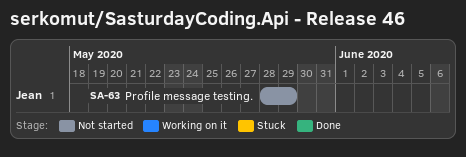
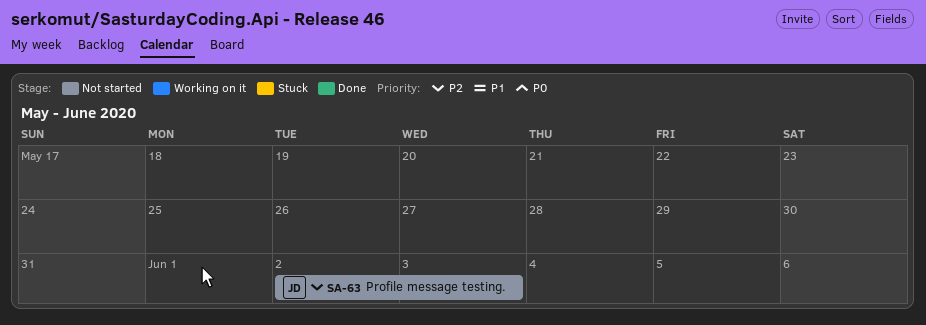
SA-63, start: May 28 -> Jun 2
SA-63, due: May 29 -> Jun 3

